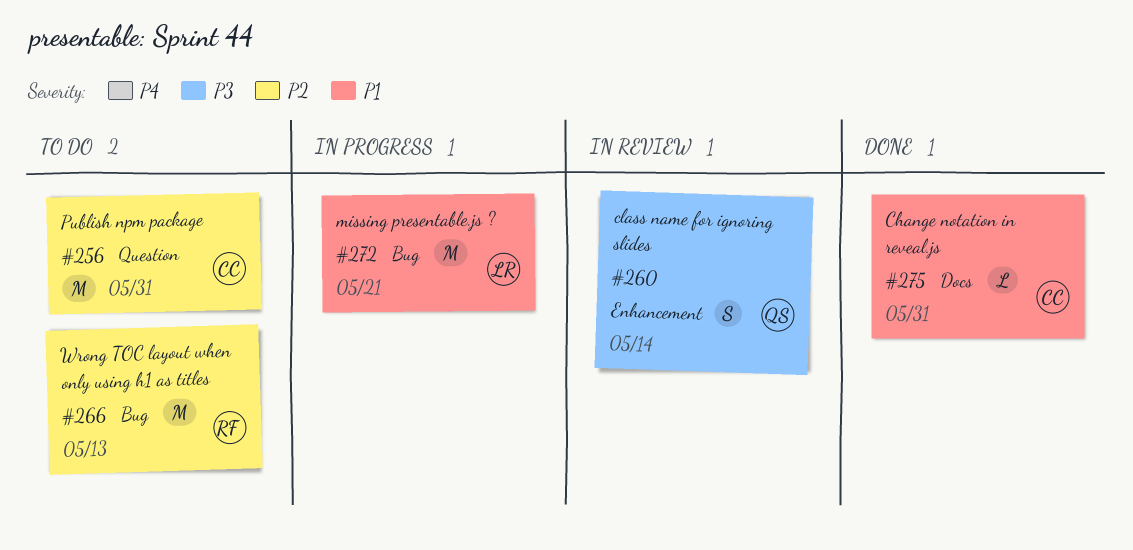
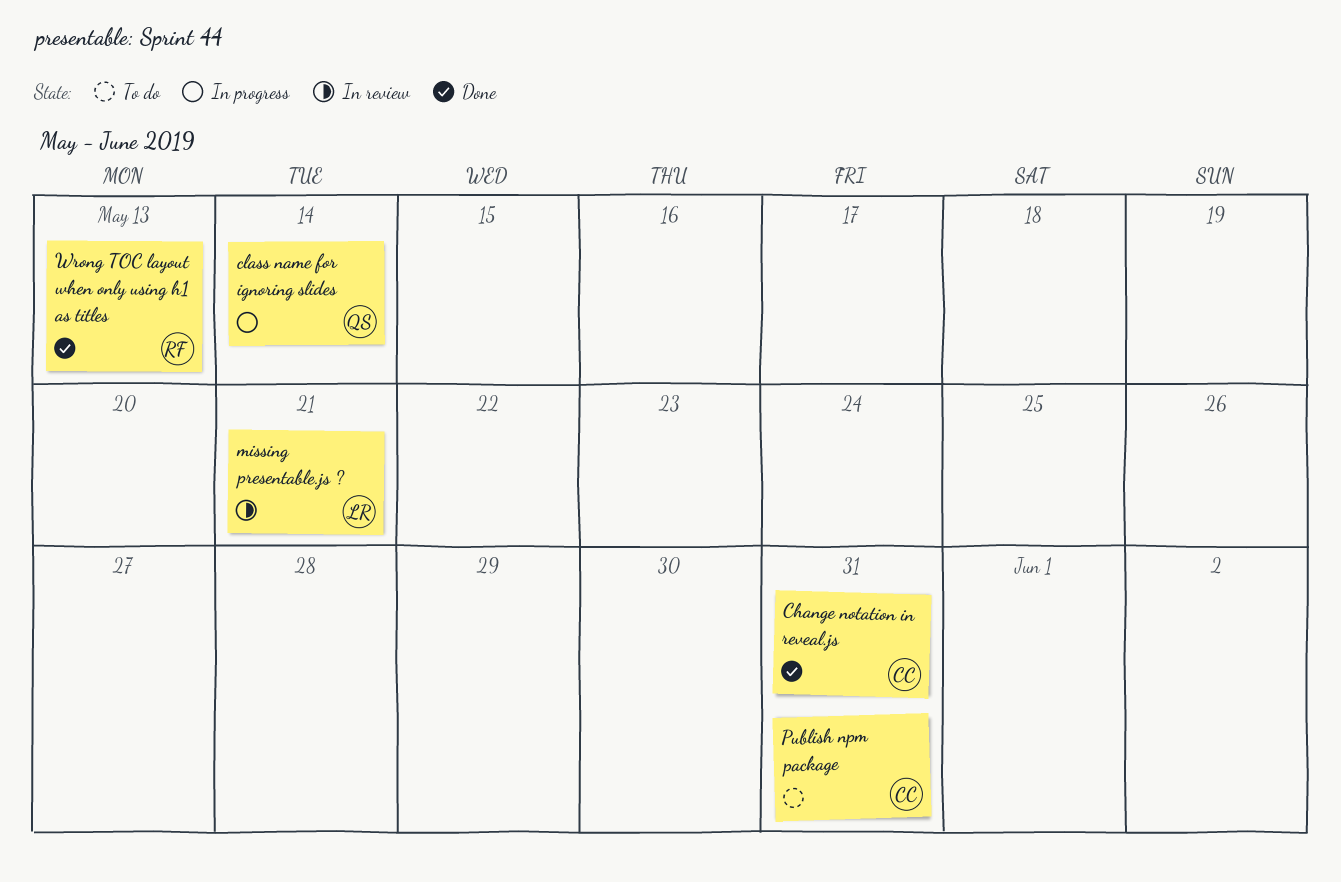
class name for ignoring slides, status: In review -> In progress
missing presentable.js ?, status: In progress -> In review
Wrong TOC layout when only using h1 as titles, status: To do -> Done

